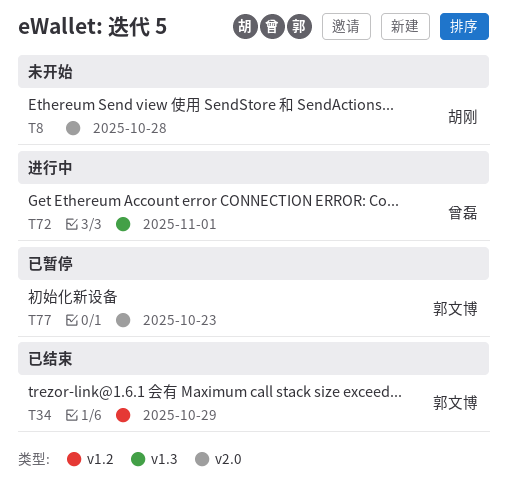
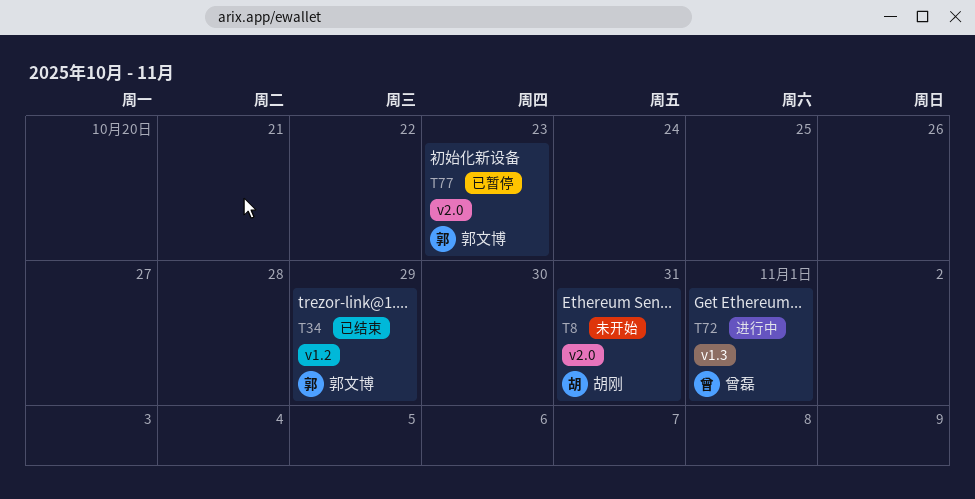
T8, due: Oct 28 -> Oct 31

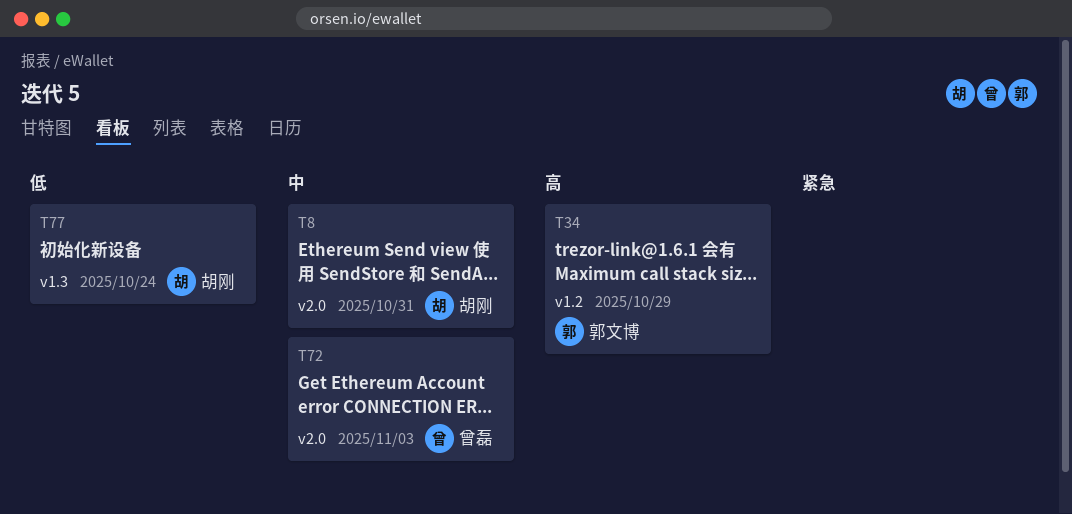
T72, label: v1.3 -> v2.0
T72, due: Nov 1 -> Nov 3
T77, owner: 郭文博 -> 胡刚
T77, label: v2.0 -> v1.3
T77, due: Oct 23 -> Oct 24

